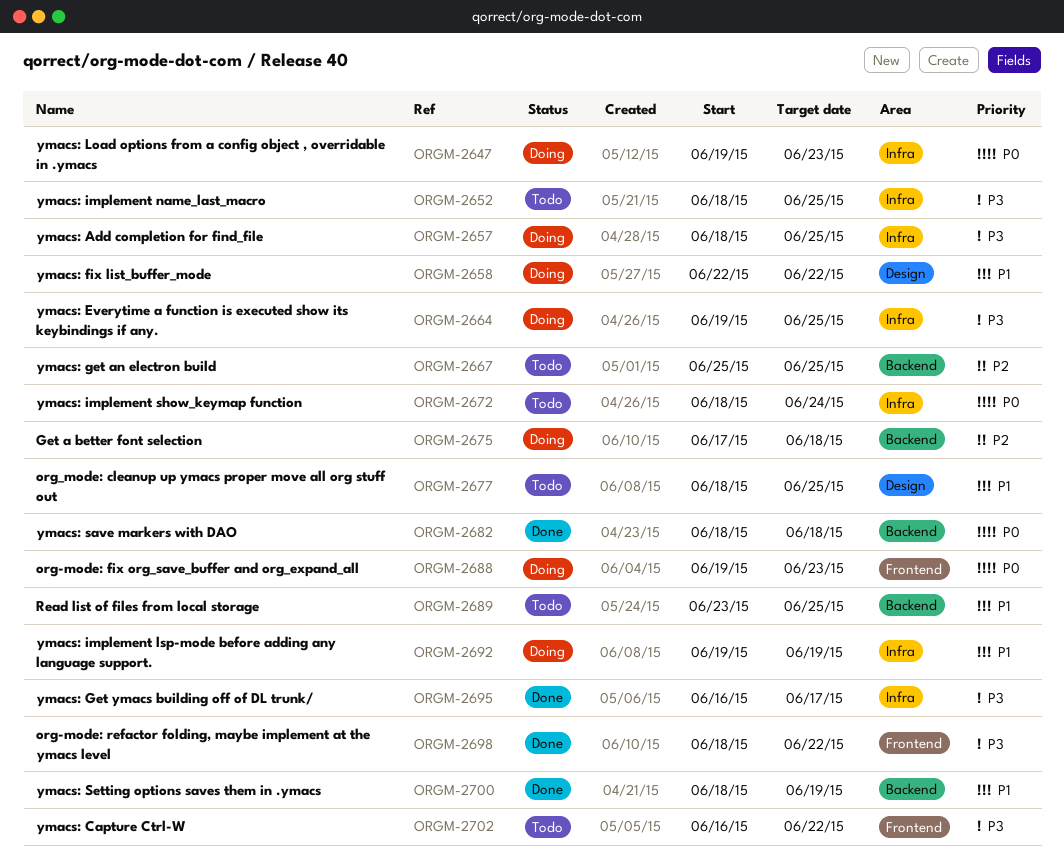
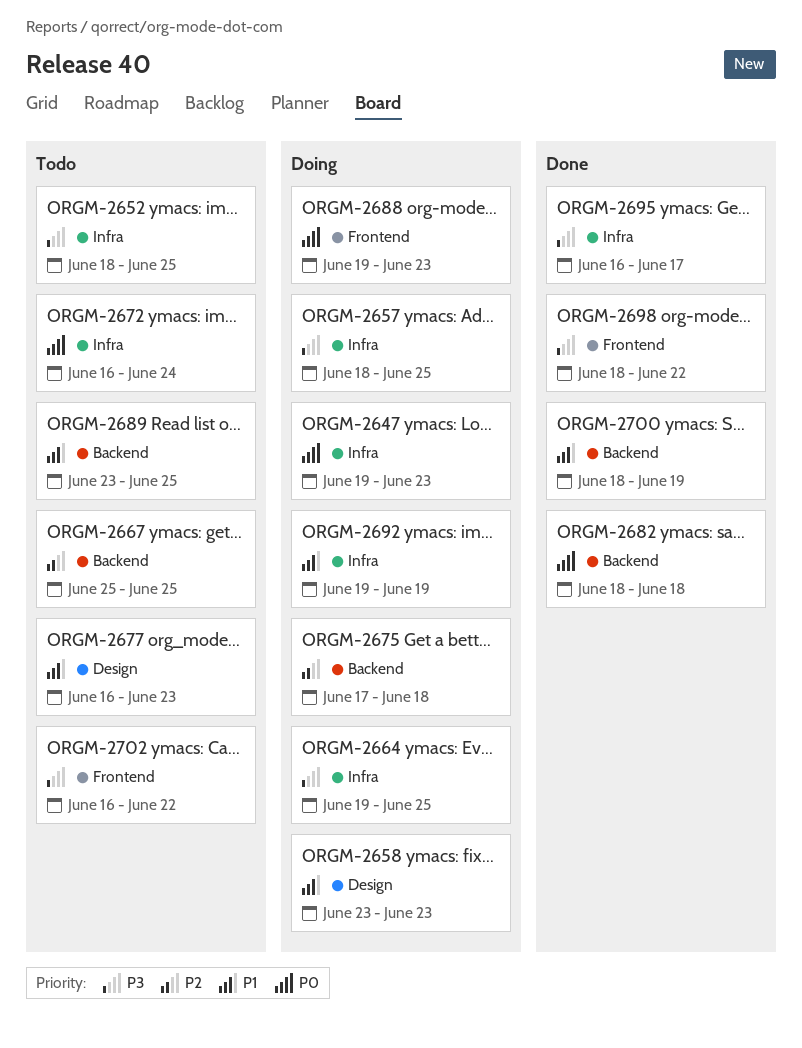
ORGM-2658, start: Jun 22 -> Jun 23
ORGM-2658, due: Jun 22 -> Jun 23
ORGM-2672, start: Jun 18 -> Jun 16
ORGM-2677, start: Jun 18 -> Jun 16
ORGM-2677, due: Jun 25 -> Jun 23

